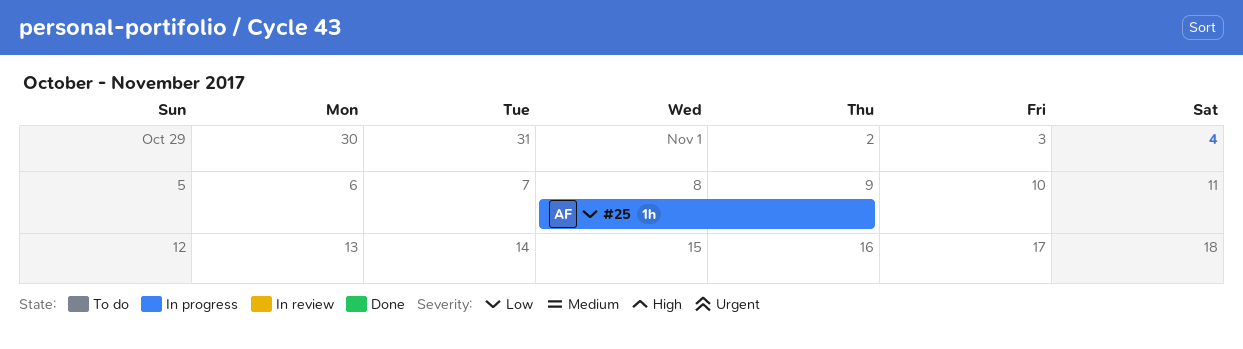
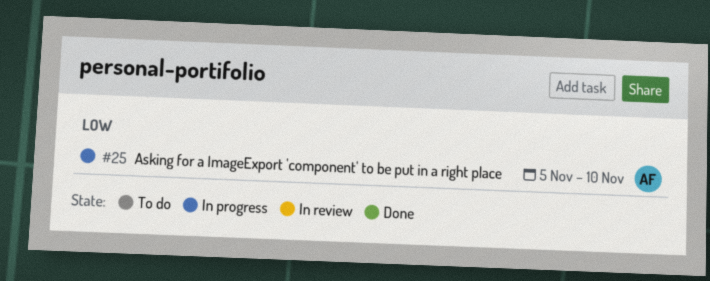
#25, start: Nov 8 -> Nov 5
#25, due: Nov 9 -> Nov 10

